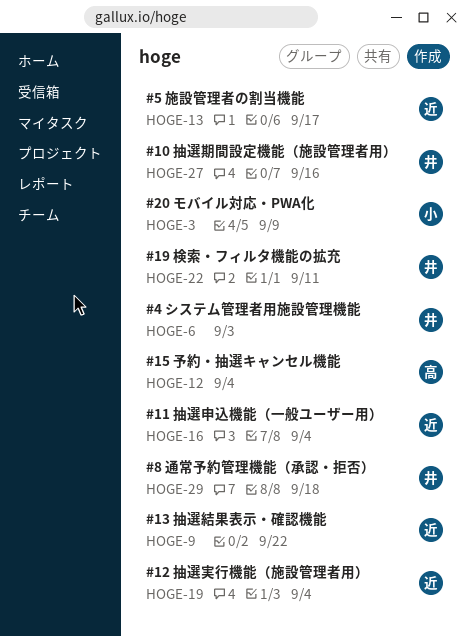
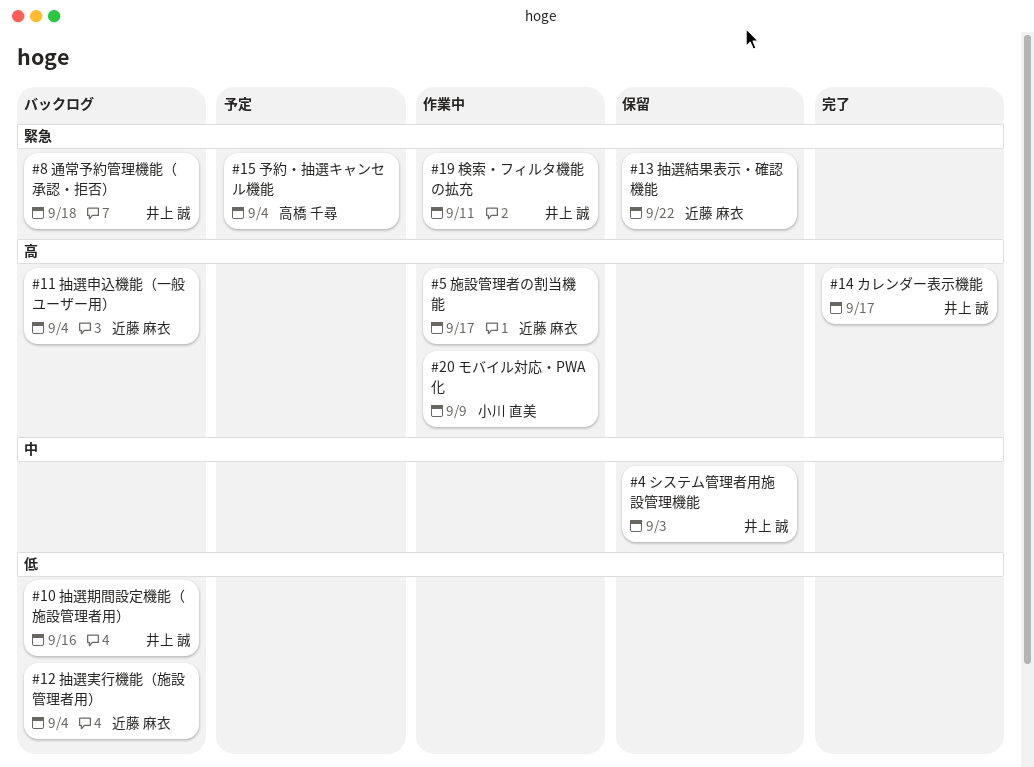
#14 カレンダー表示機能: none -> present

